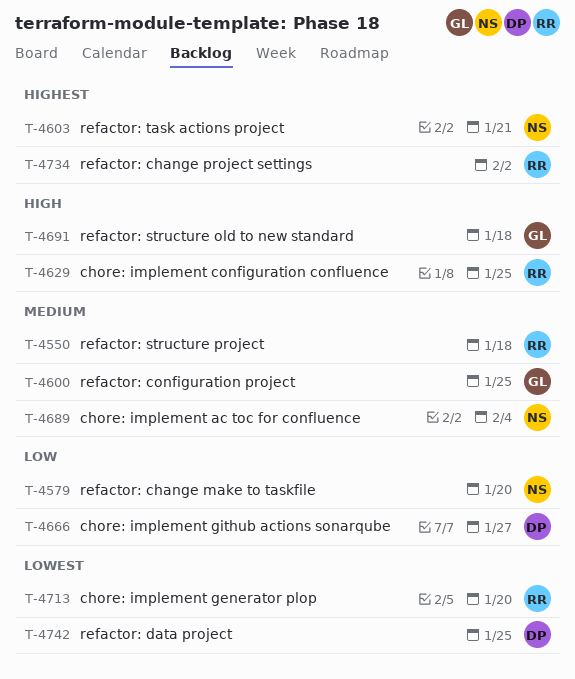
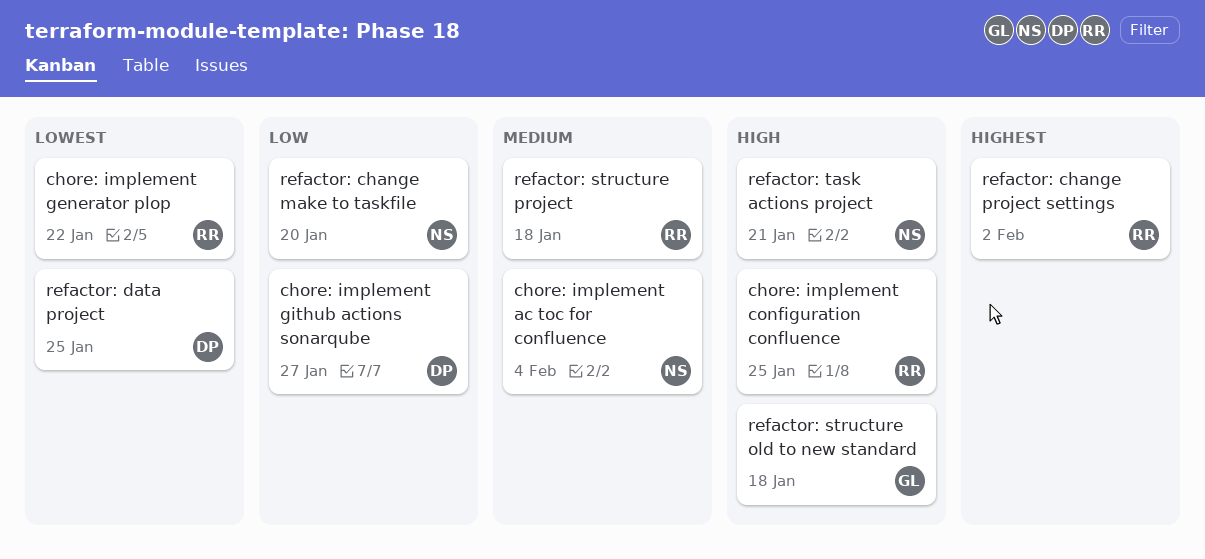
chore: implement generator plop, due: Jan 20 -> Jan 22
refactor: configuration project: present -> none
refactor: task actions project, priority: Highest -> High

